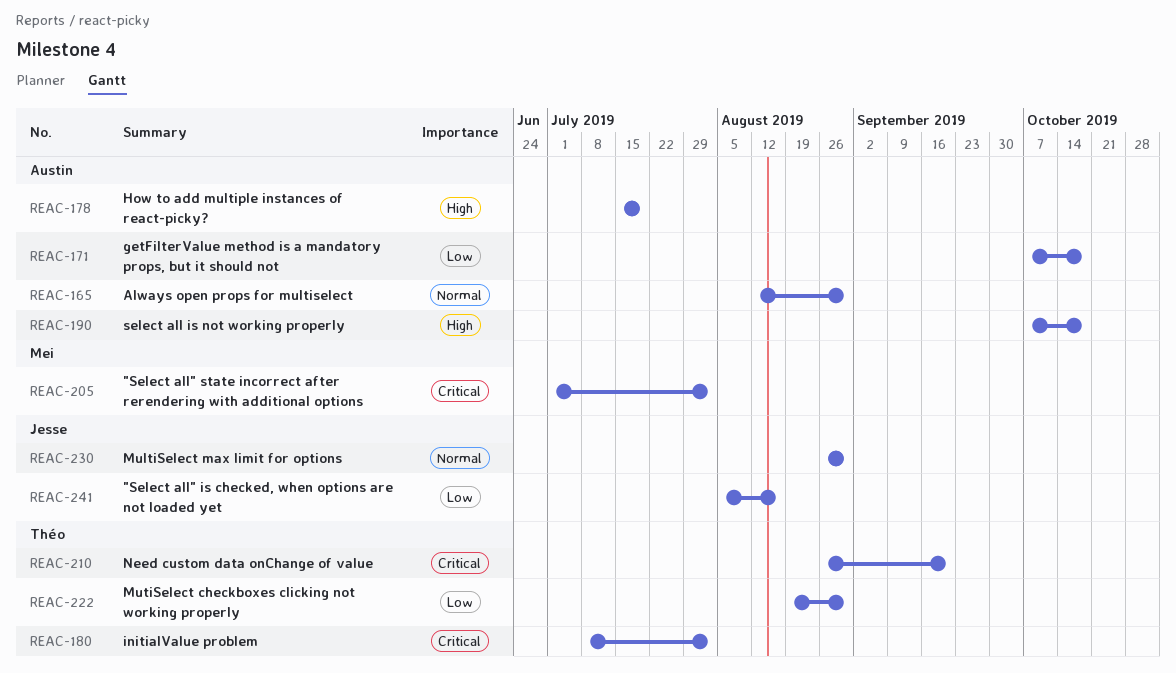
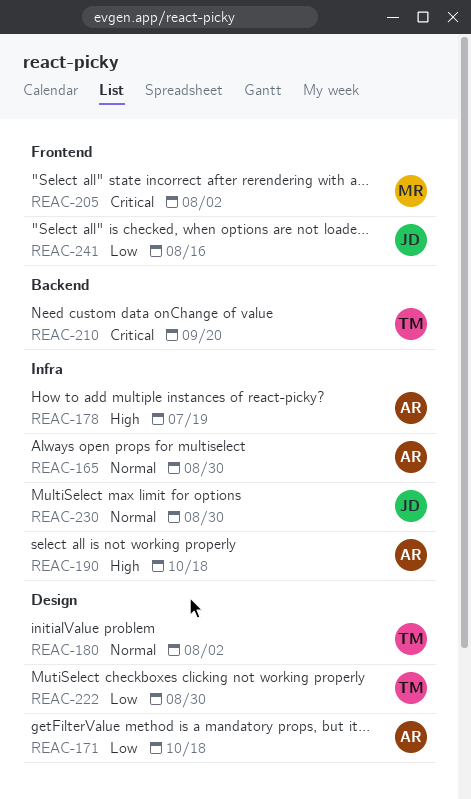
REAC-180, priority: Critical -> Normal

